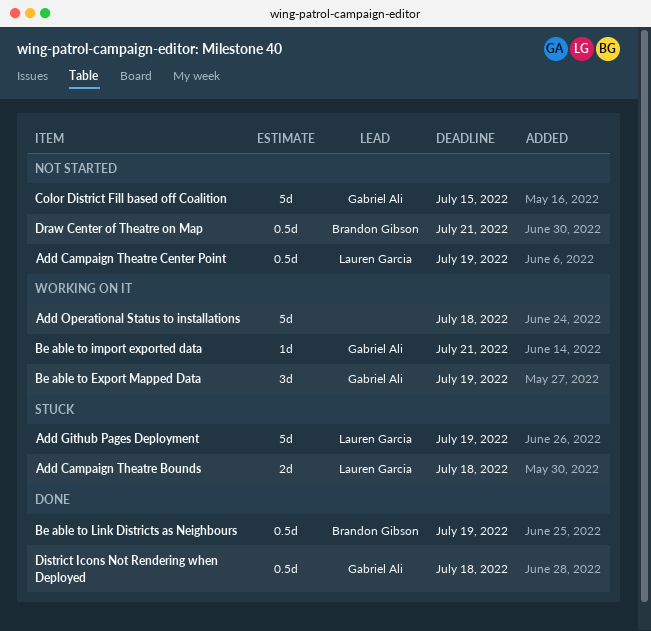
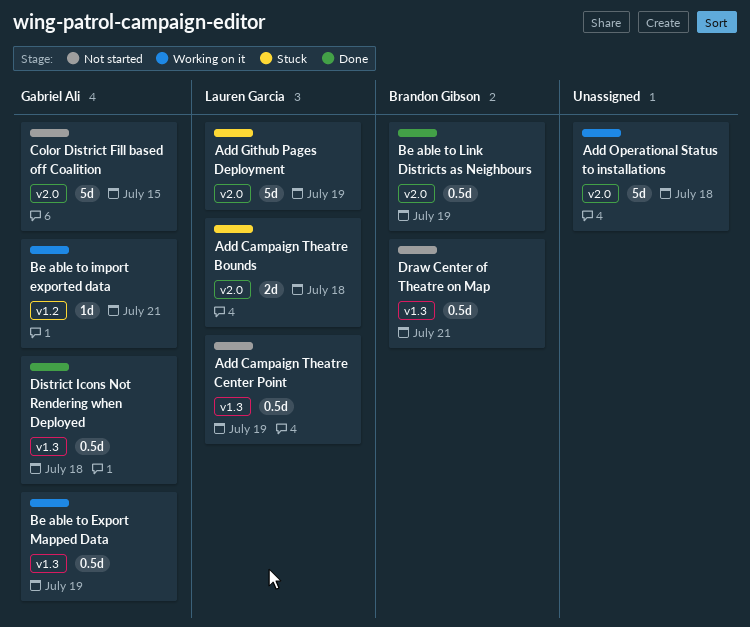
Be able to Export Mapped Data, estimate: 3d -> 0.5d

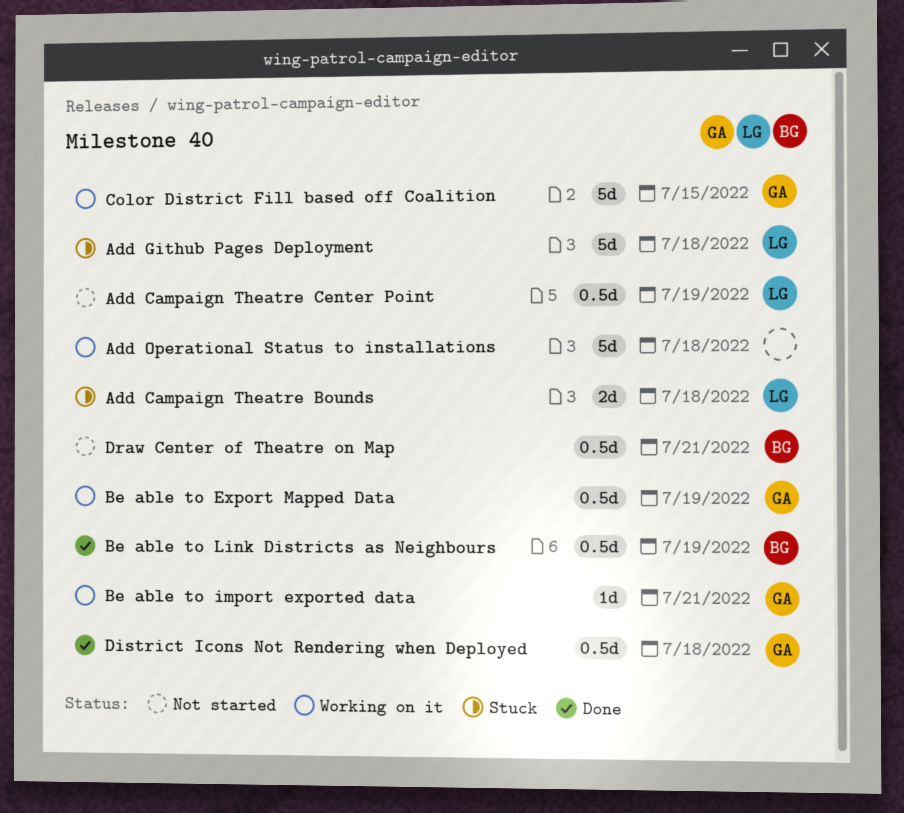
Add Github Pages Deployment, due: Jul 19 -> Jul 18
Color District Fill based off Coalition, status: Not started -> Working on it

